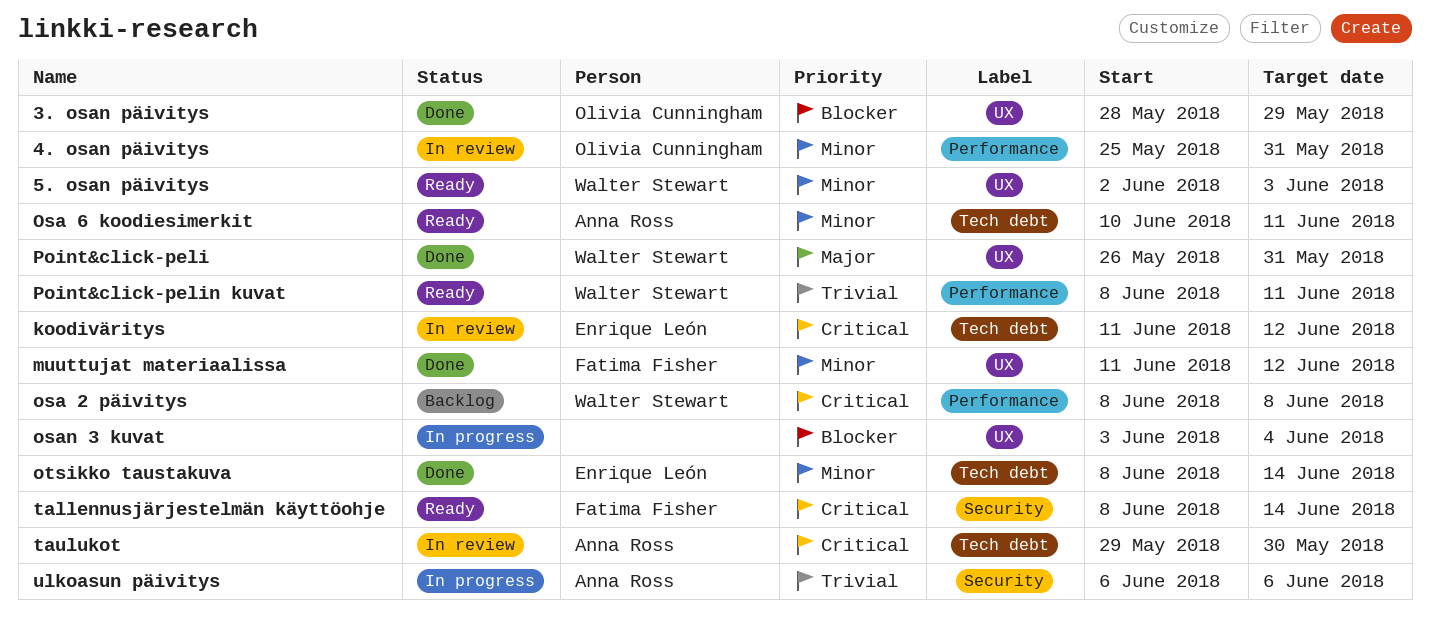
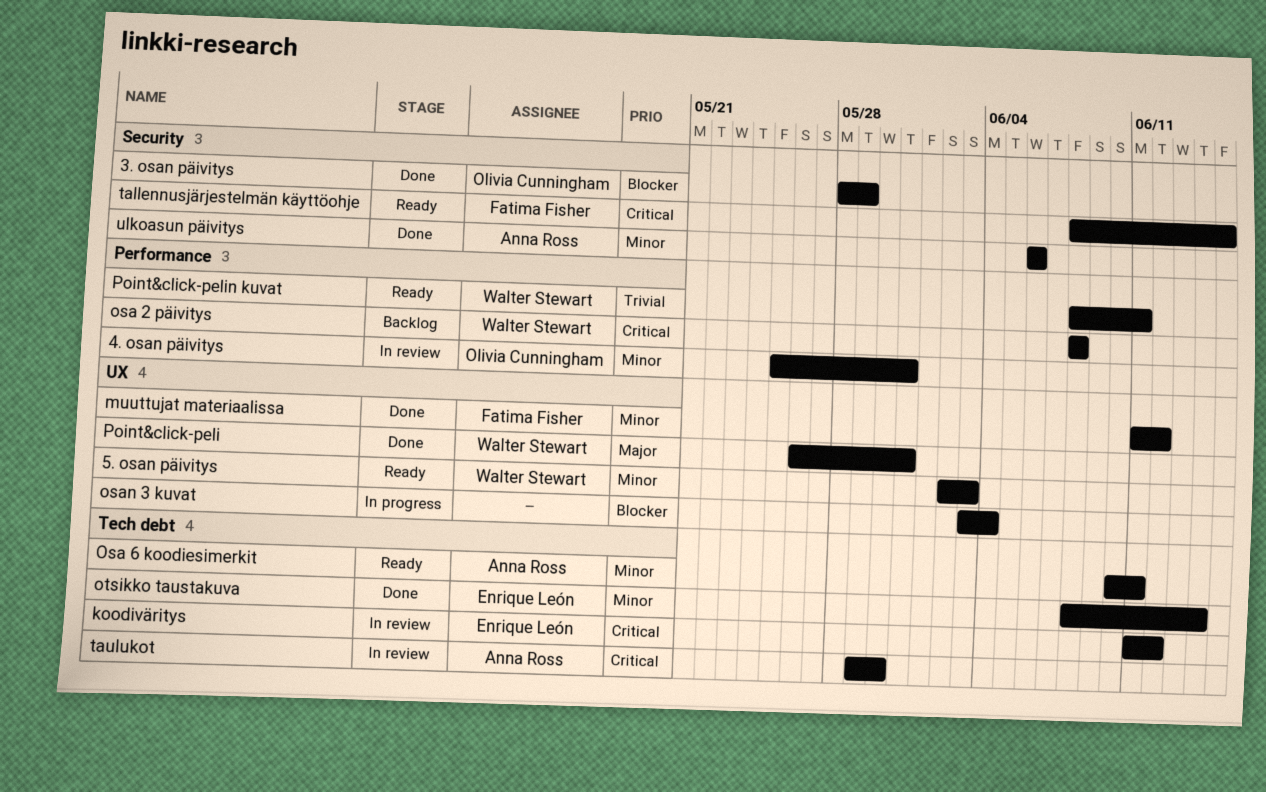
3. osan päivitys, label: UX -> Security
tallennusjärjestelmän käyttöohje, due: Jun 14 -> Jun 15
ulkoasun päivitys, status: In progress -> Done
ulkoasun päivitys, priority: Trivial -> Minor

